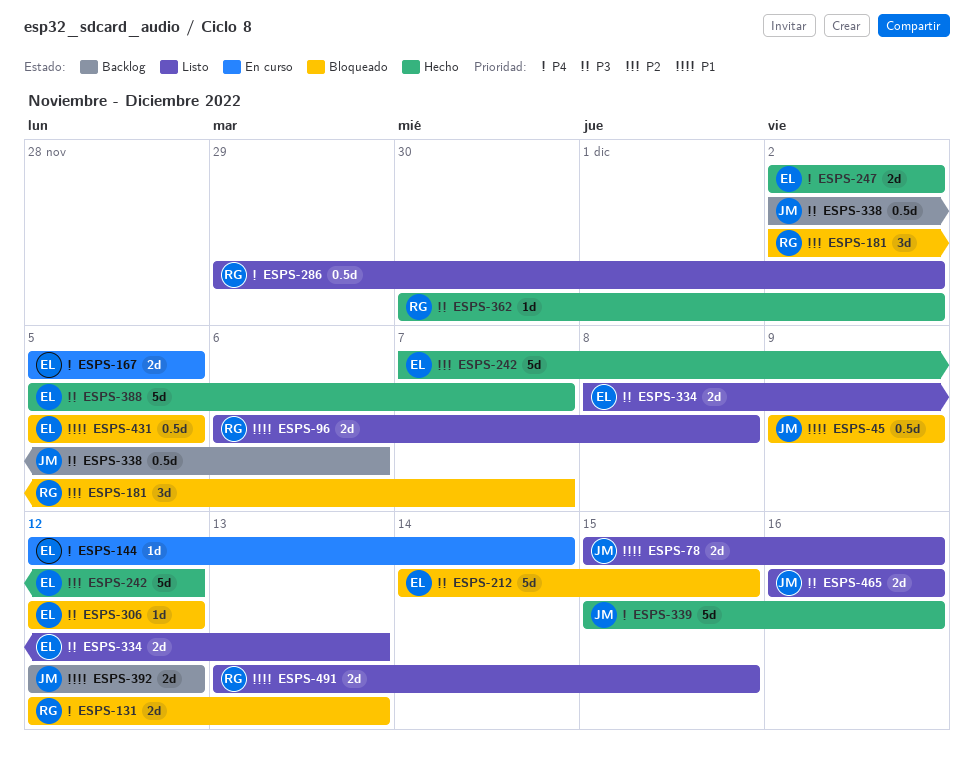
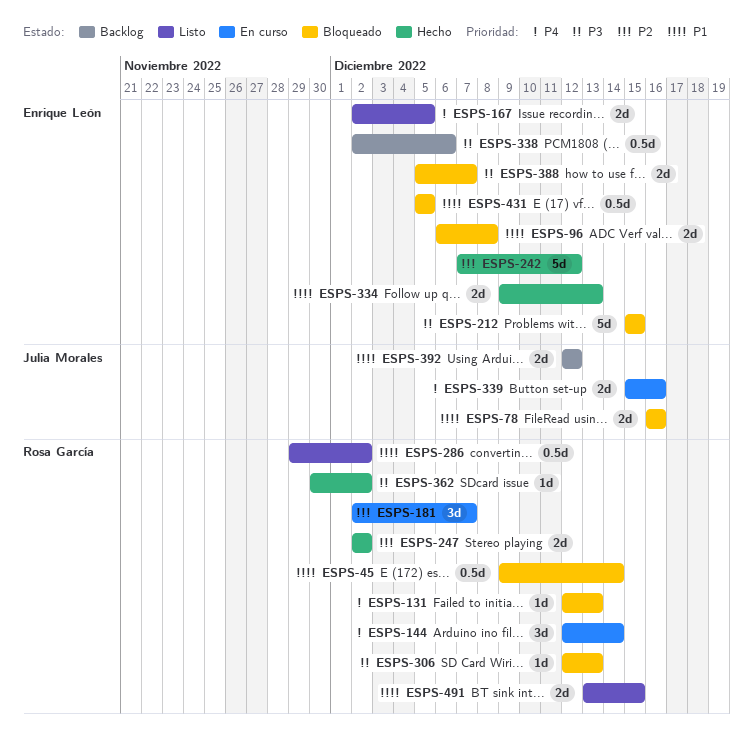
ESPS-45, owner: Julia Morales -> Rosa García
ESPS-45, due: Dec 9 -> Dec 14
ESPS-78, status: Listo -> Bloqueado
ESPS-78, start: Dec 15 -> Dec 16
ESPS-96, status: Listo -> Bloqueado
ESPS-96, owner: Rosa García -> Enrique León
ESPS-131, estimate: 2d -> 1d
ESPS-144, owner: Enrique León -> Rosa García
ESPS-144, estimate: 1d -> 3d
ESPS-167, status: En curso -> Listo
ESPS-167, start: Dec 5 -> Dec 2
ESPS-181, status: Bloqueado -> En curso
ESPS-212, start: Dec 14 -> Dec 15
ESPS-247, owner: Enrique León -> Rosa García
ESPS-247, priority: P4 -> P2
ESPS-286, priority: P4 -> P1
ESPS-306, owner: Enrique León -> Rosa García
ESPS-306, due: Dec 12 -> Dec 13
ESPS-334, status: Listo -> Hecho
ESPS-334, priority: P3 -> P1
ESPS-334, start: Dec 8 -> Dec 9
ESPS-338, owner: Julia Morales -> Enrique León
ESPS-339, status: Hecho -> En curso
ESPS-339, estimate: 5d -> 2d
ESPS-388, status: Hecho -> Bloqueado
ESPS-388, estimate: 5d -> 2d
ESPS-465: present -> none

